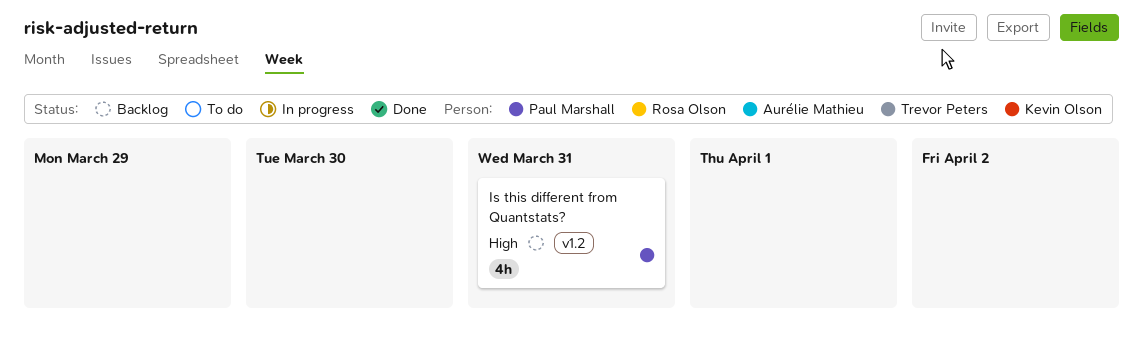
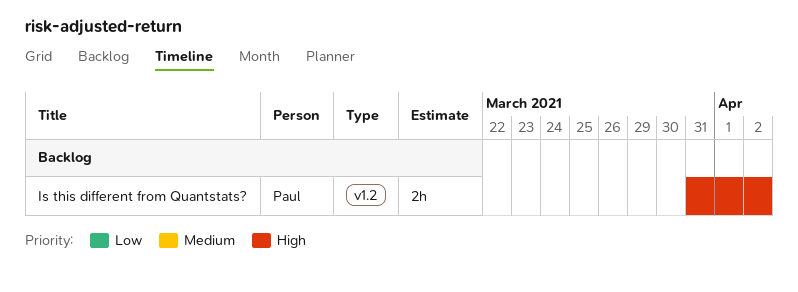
Is this different from Quantstats?, estimate: 4h -> 2h
Is this different from Quantstats?, due: Mar 31 -> Apr 2

